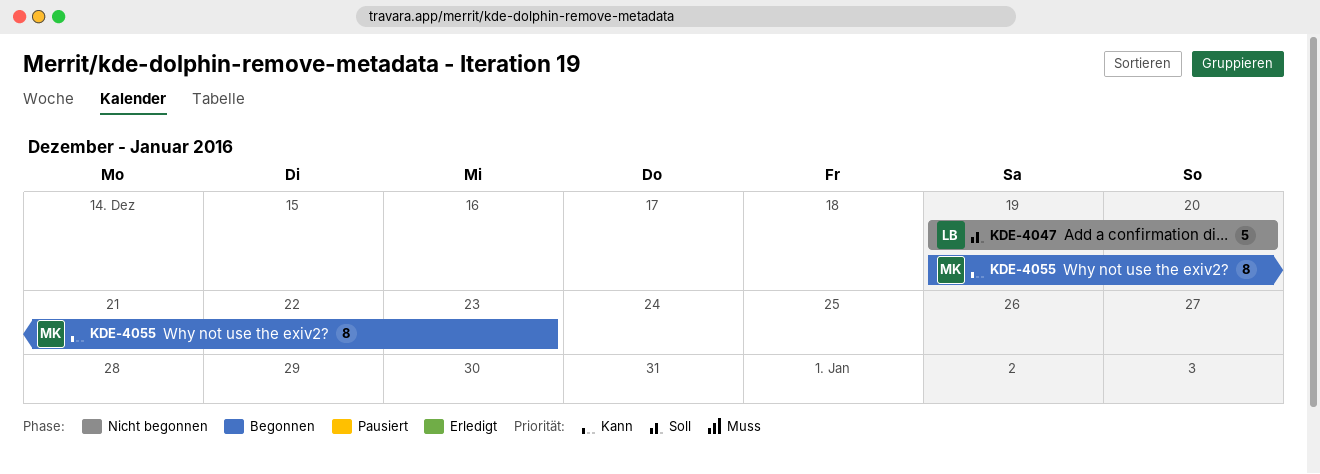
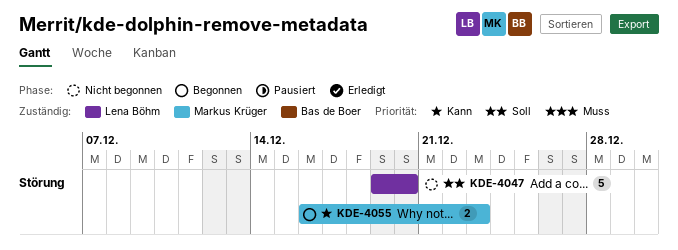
KDE-4055, estimate: 8 -> 2
KDE-4055, start: Dec 19 -> Dec 16

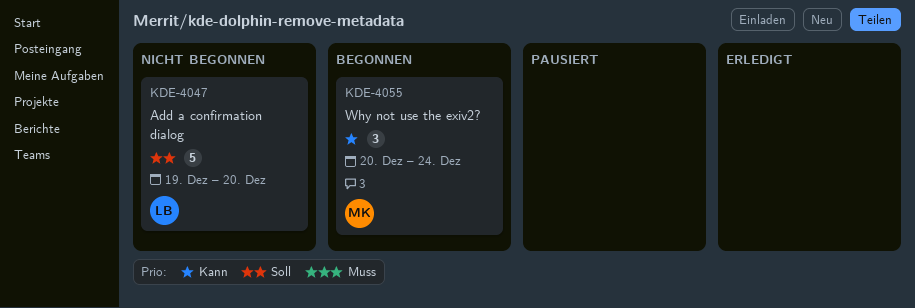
KDE-4055, estimate: 2 -> 3
KDE-4055, start: Dec 16 -> Dec 20
KDE-4055, due: Dec 23 -> Dec 24

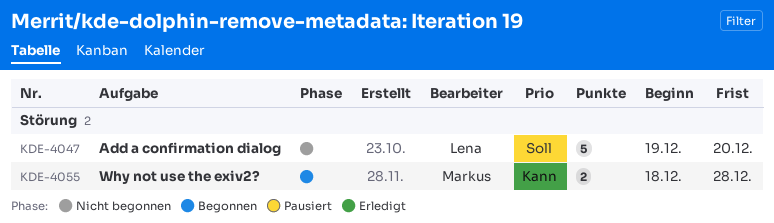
KDE-4055, estimate: 3 -> 2
KDE-4055, start: Dec 20 -> Dec 18
KDE-4055, due: Dec 24 -> Dec 28

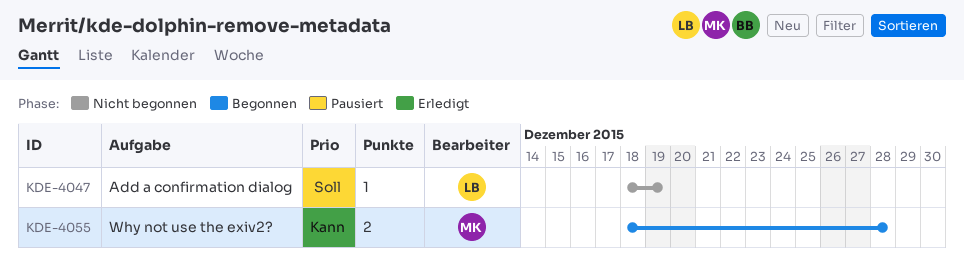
KDE-4047, estimate: 5 -> 1
KDE-4047, start: Dec 19 -> Dec 18
KDE-4047, due: Dec 20 -> Dec 19

